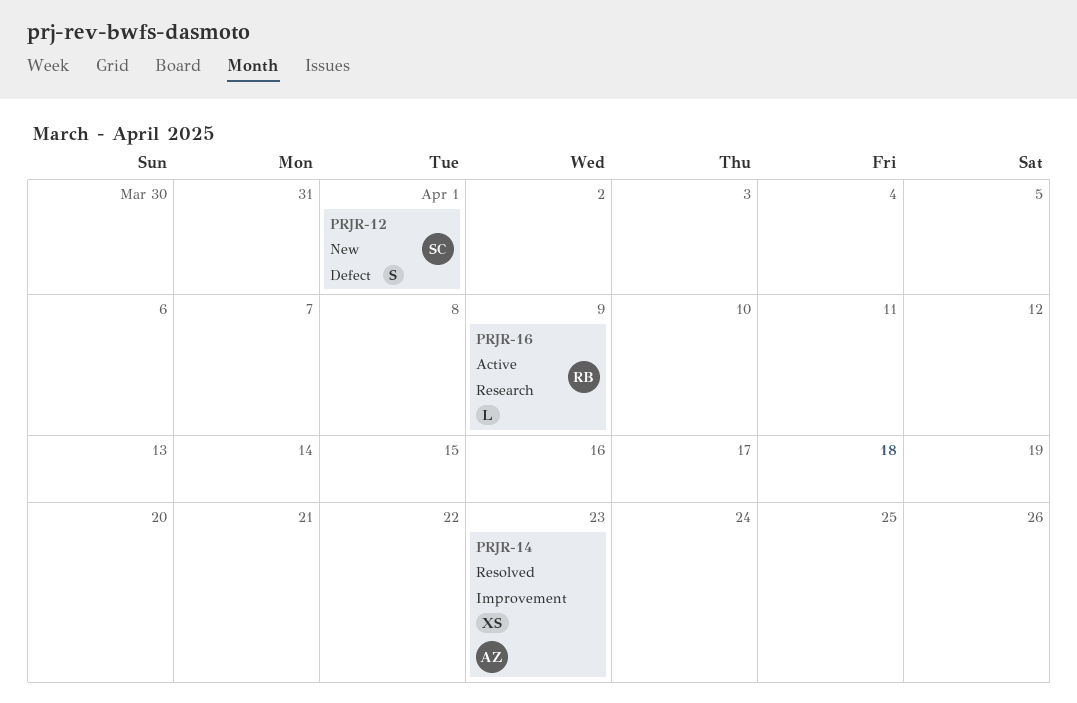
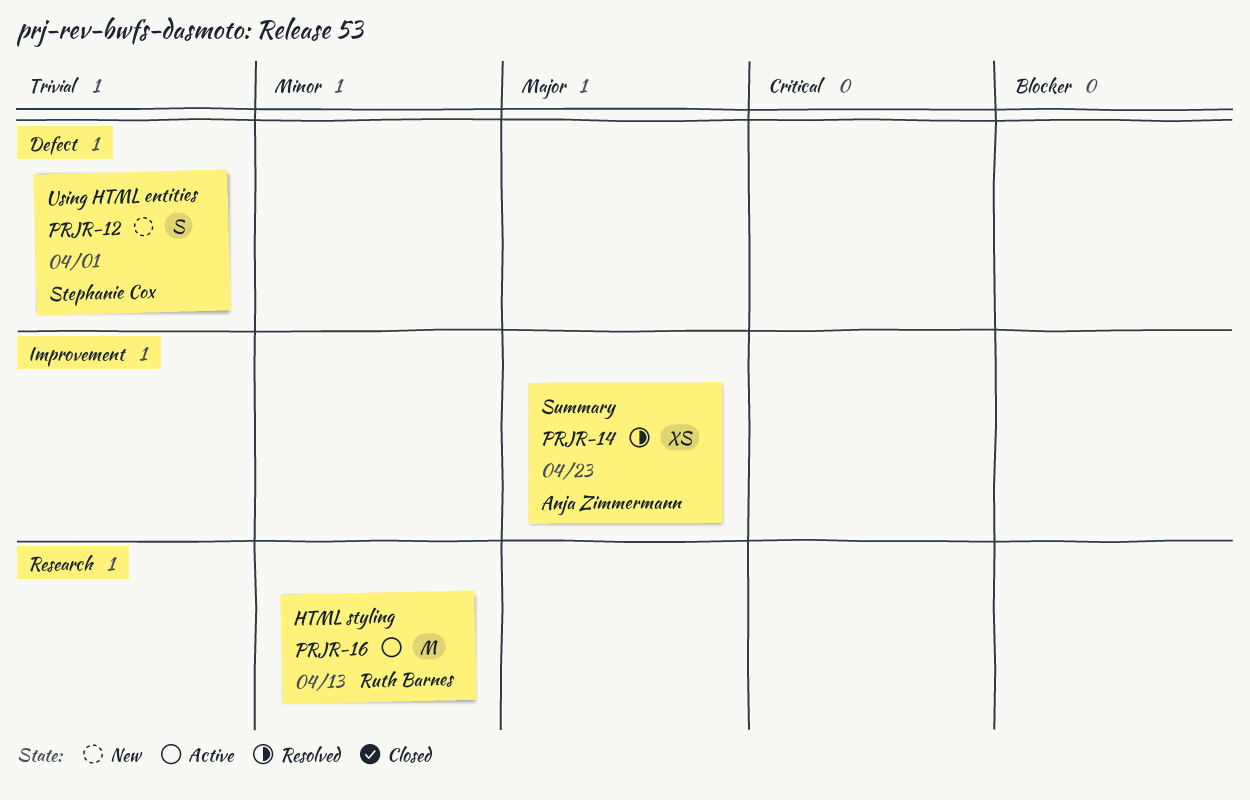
PRJR-16, estimate: L -> M
PRJR-16, due: Apr 9 -> Apr 13

